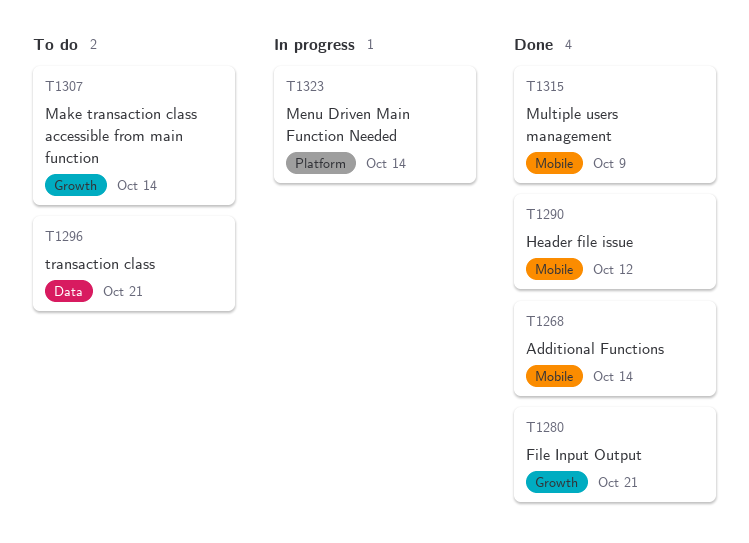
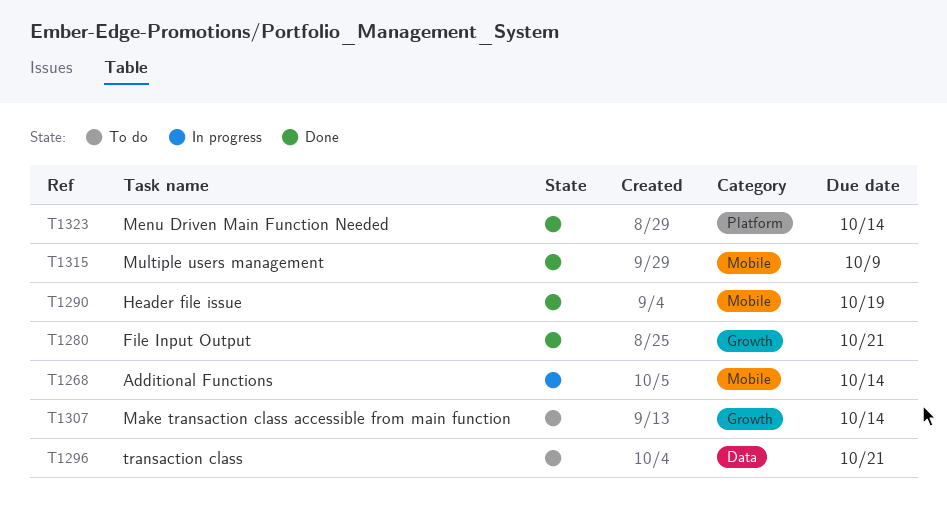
T1268, status: Done -> In progress
T1290, due: Oct 12 -> Oct 19
T1323, status: In progress -> Done

